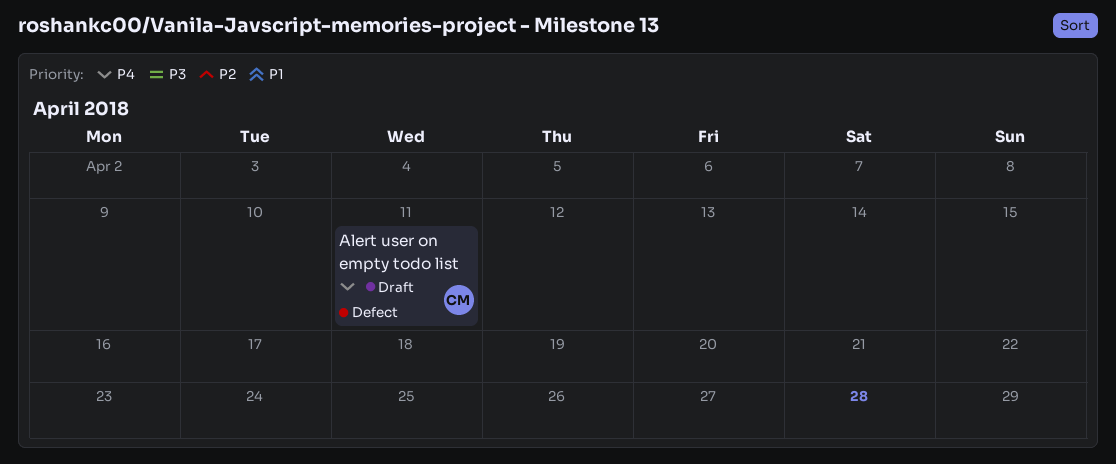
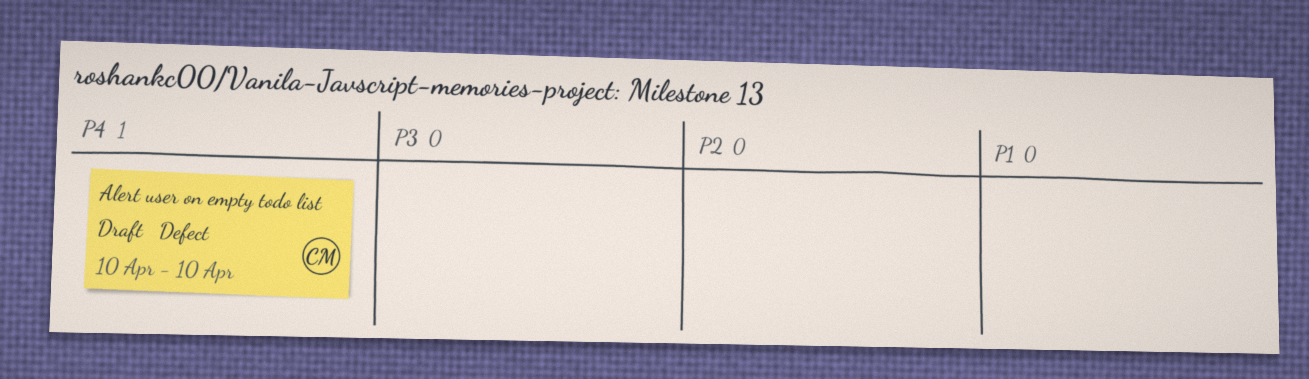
Alert user on empty todo list, due: Apr 11 -> Apr 10

